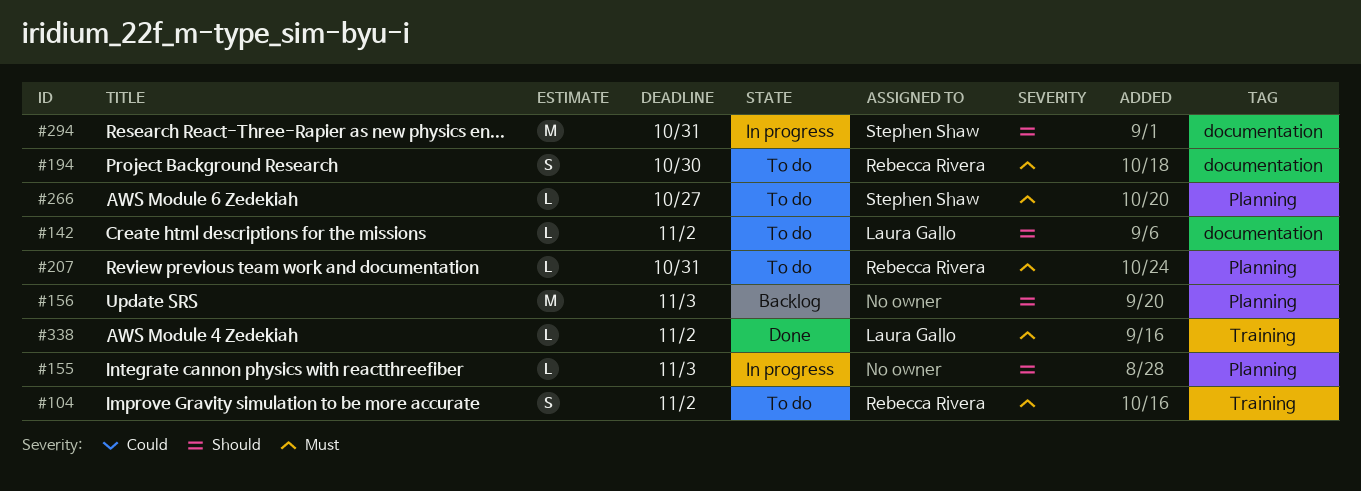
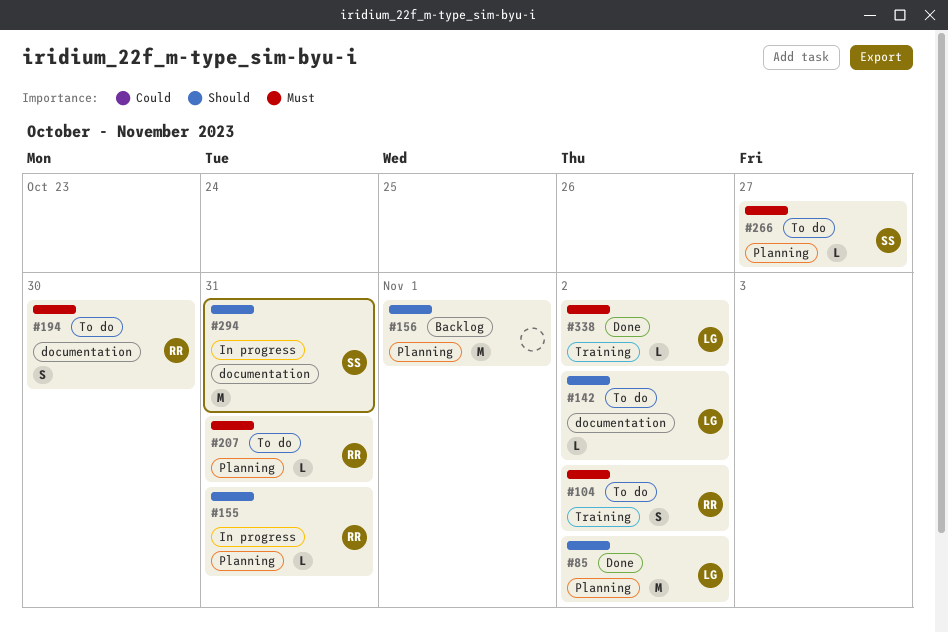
#85: none -> present
#155, owner: none -> Rebecca Rivera
#155, due: Nov 3 -> Oct 31
#156, due: Nov 3 -> Nov 1

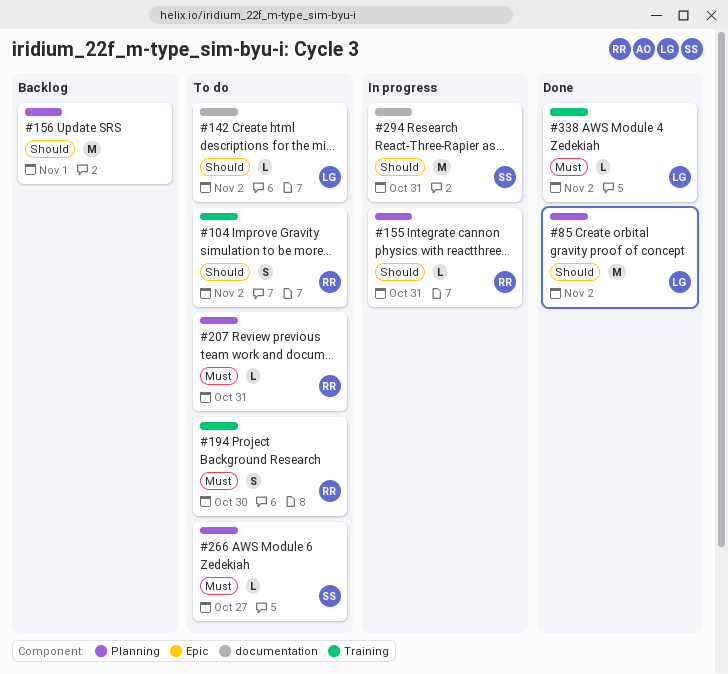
#104, priority: Must -> Should
#194, label: documentation -> Training

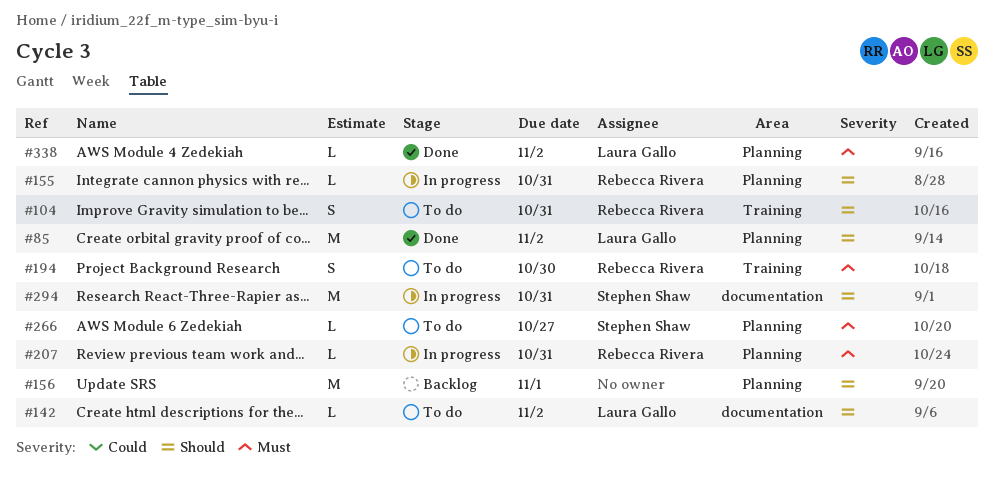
#104, due: Nov 2 -> Oct 31
#207, status: To do -> In progress
#338, label: Training -> Planning

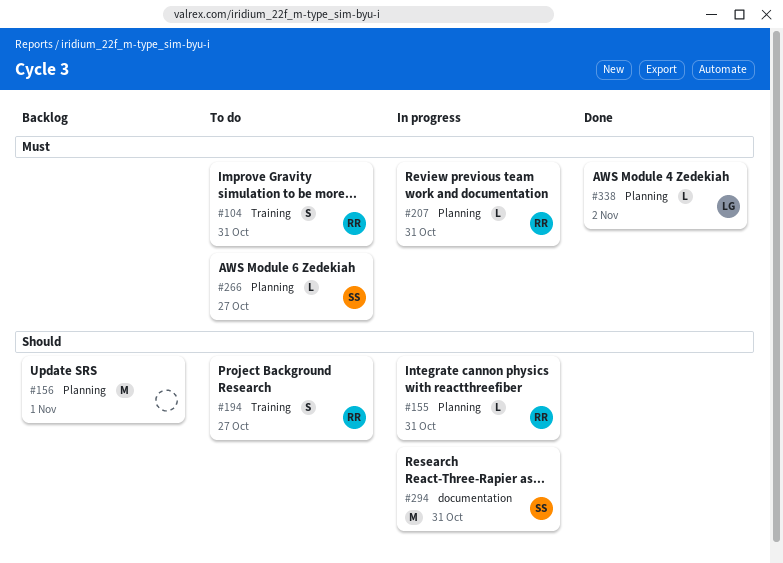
#85: present -> none
#104, priority: Should -> Must
#142: present -> none
#194, priority: Must -> Should
#194, due: Oct 30 -> Oct 27

